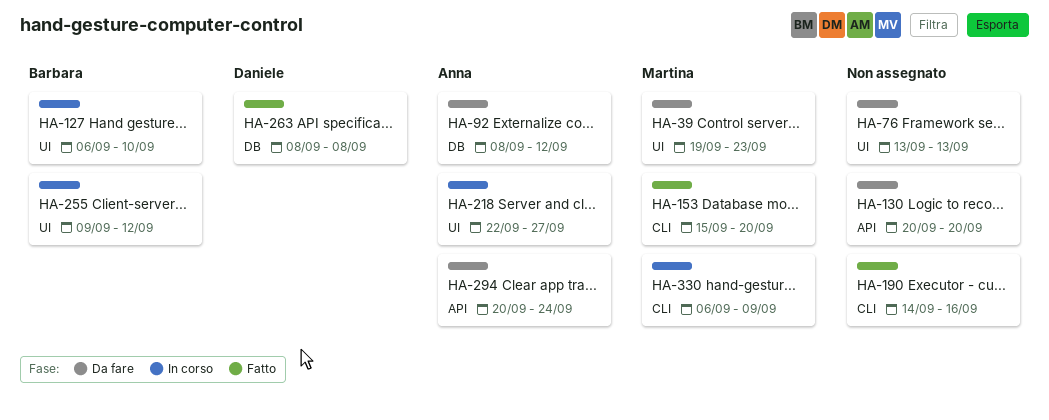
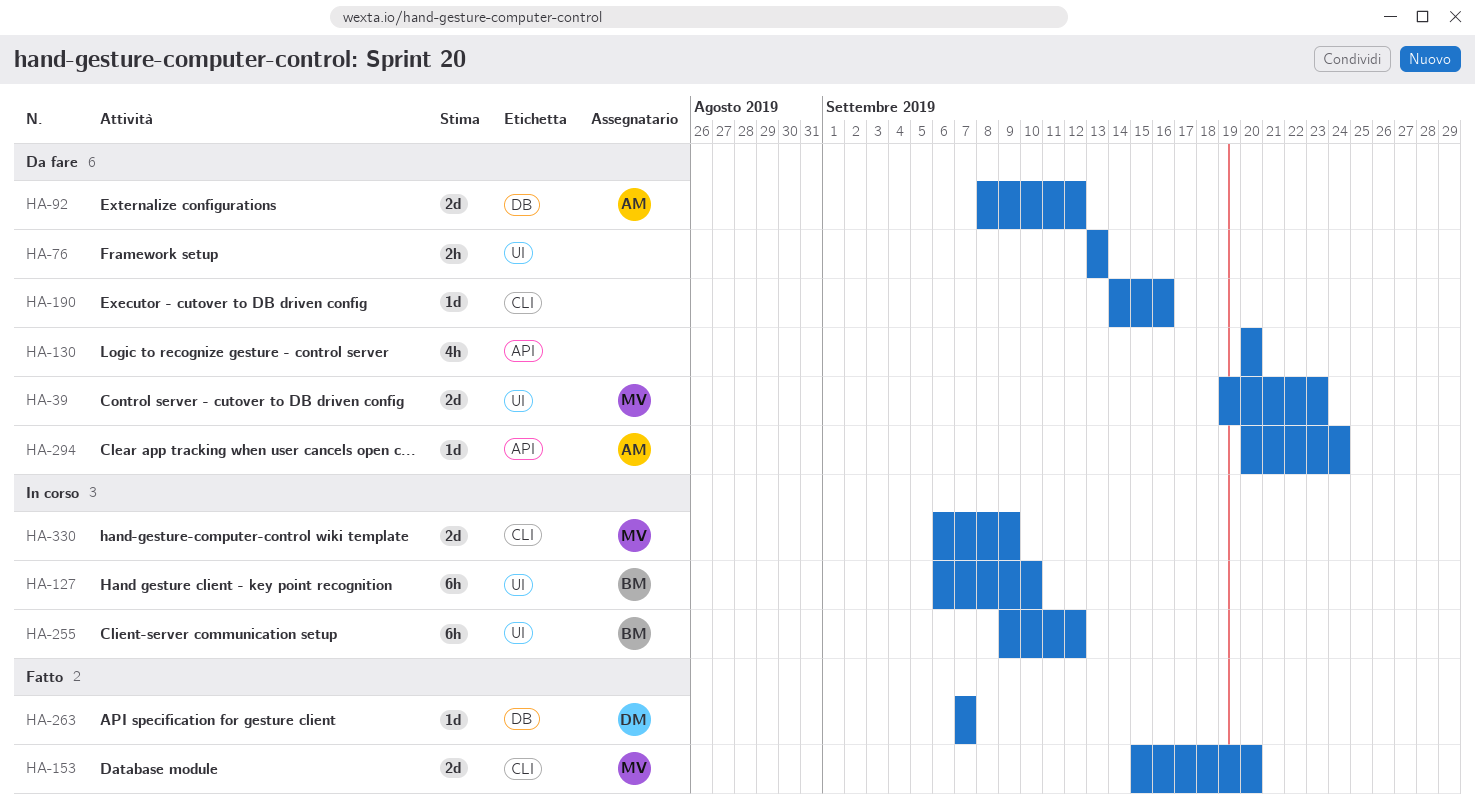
HA-190, status: Fatto -> Da fare
HA-218: present -> none
HA-263, start: Sep 8 -> Sep 7
HA-263, due: Sep 8 -> Sep 7

